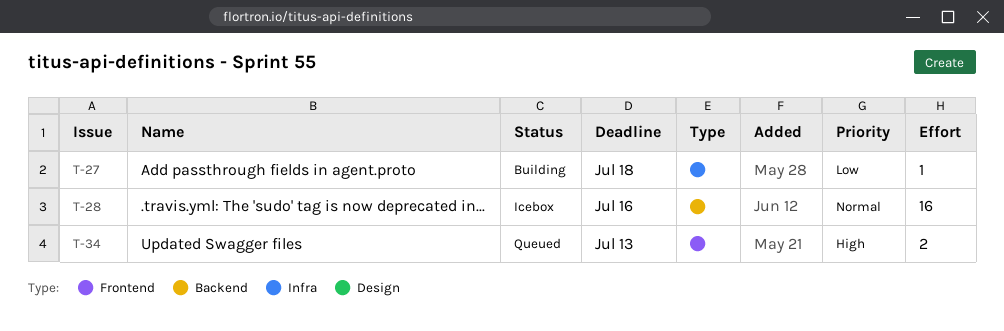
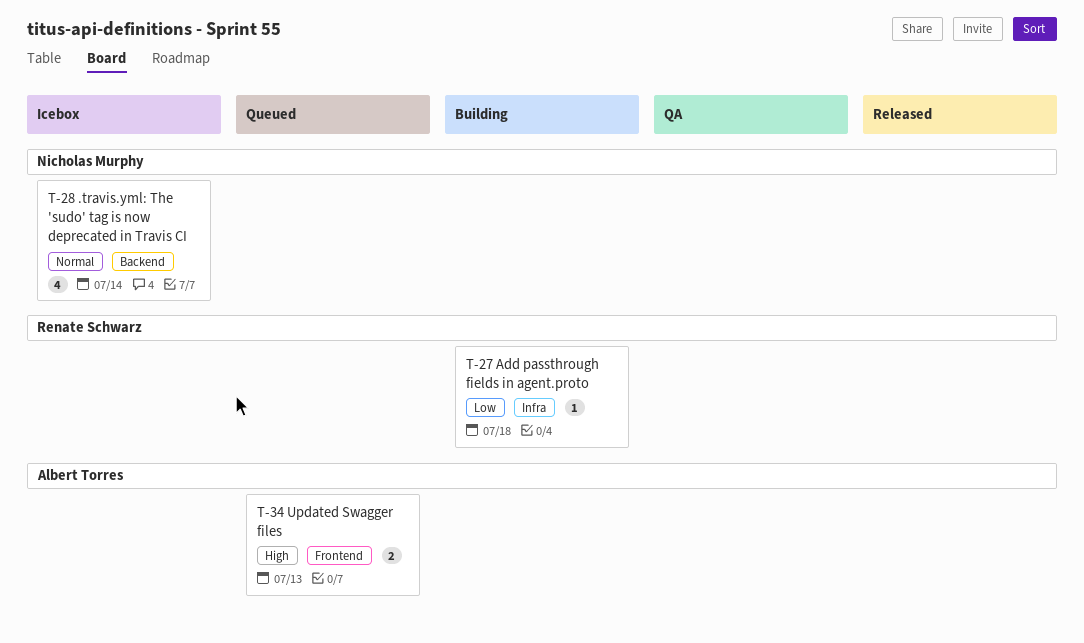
T-28, estimate: 16 -> 4
T-28, due: Jul 16 -> Jul 14

